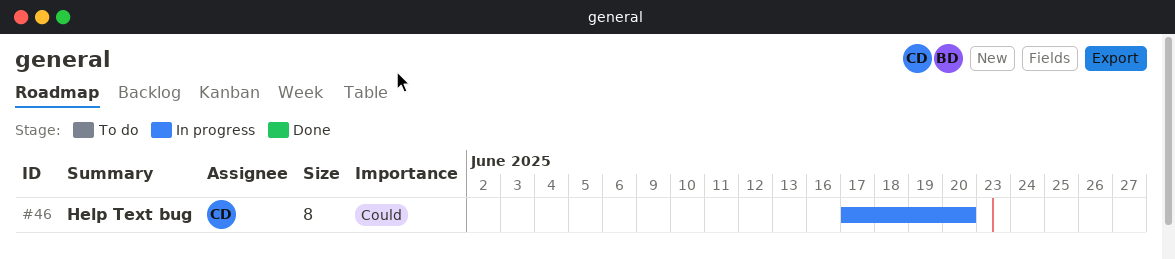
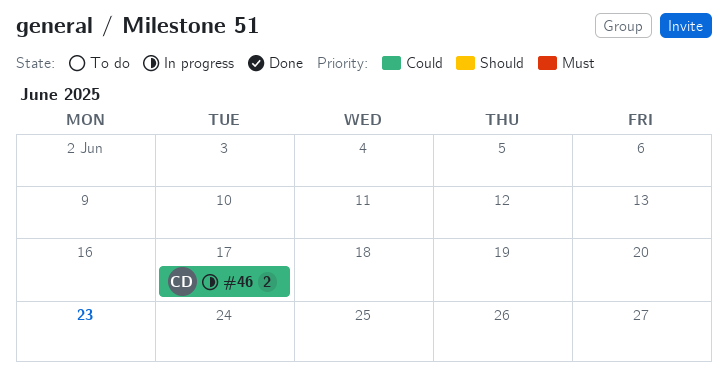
#46, estimate: 8 -> 2
#46, due: Jun 20 -> Jun 17

